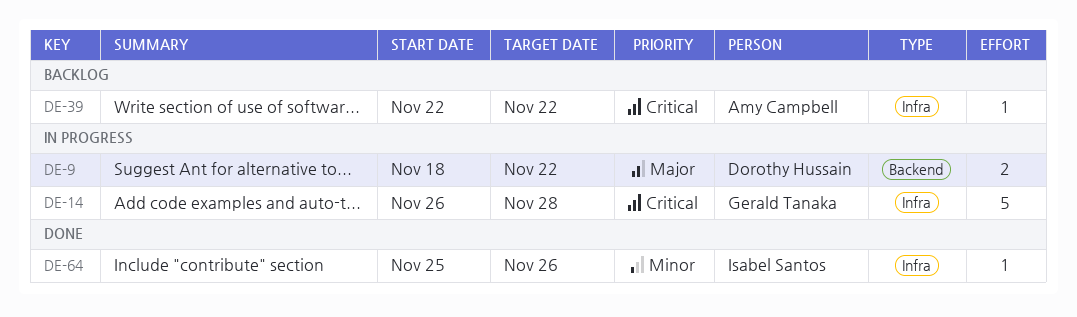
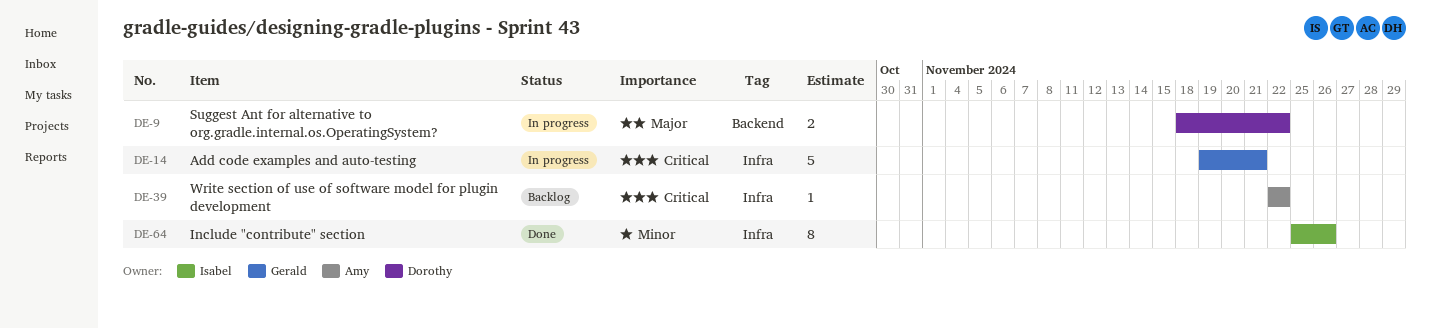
DE-14, start: Nov 26 -> Nov 19
DE-14, due: Nov 28 -> Nov 21
DE-64, estimate: 1 -> 8

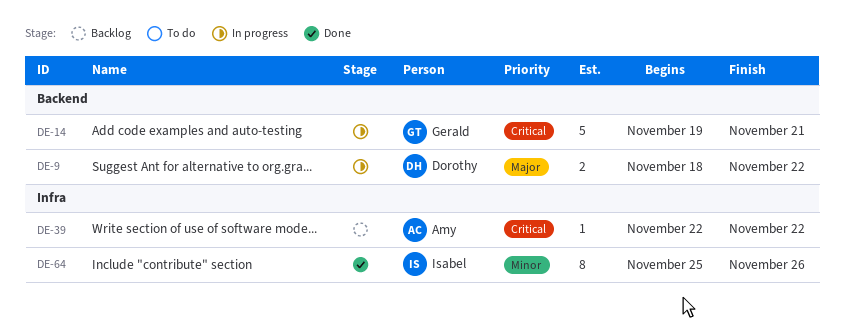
DE-14, label: Infra -> Backend

